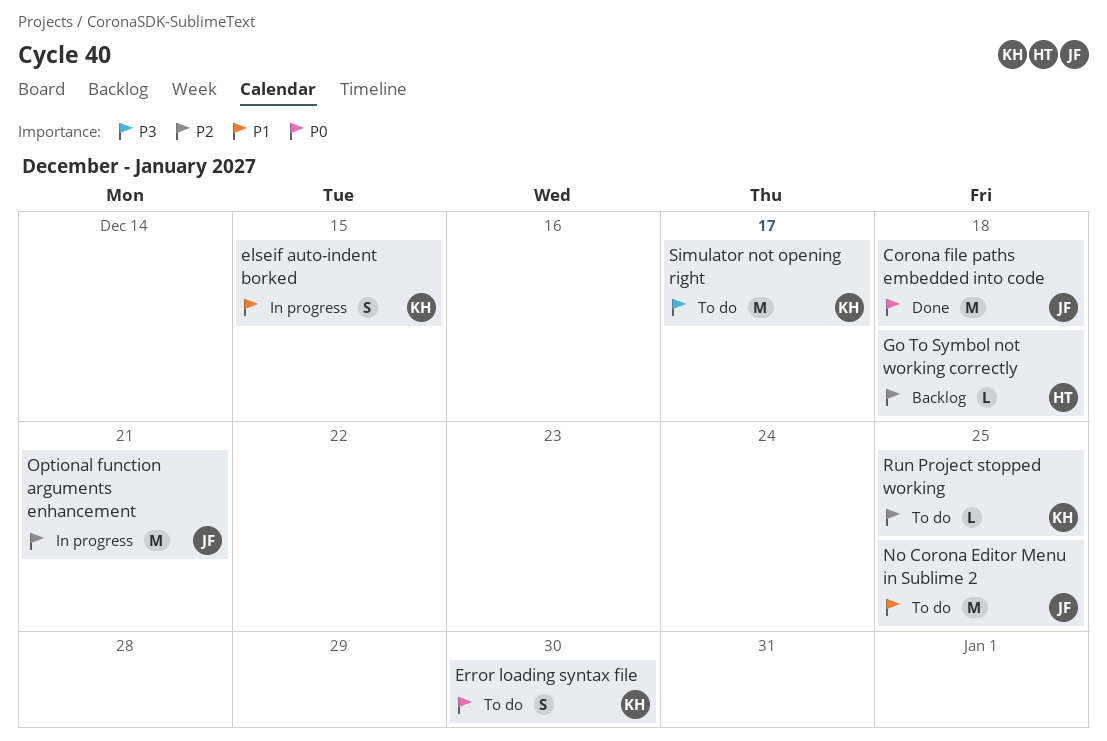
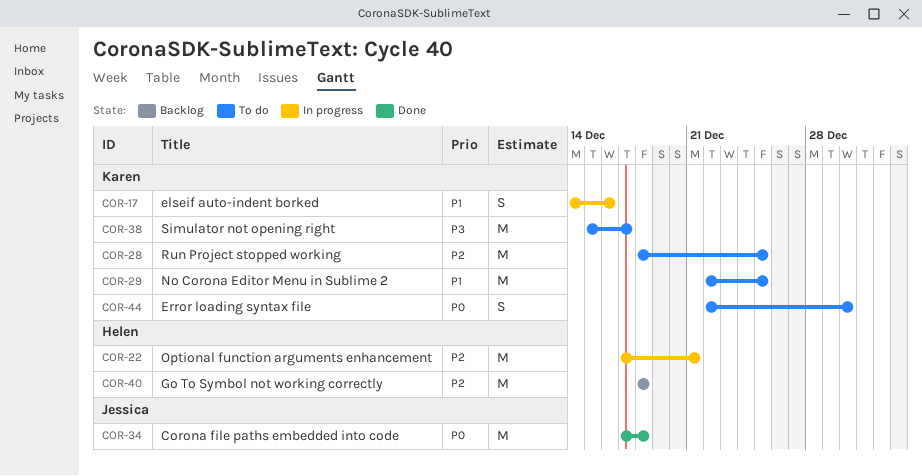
elseif auto-indent borked, due: Dec 15 -> Dec 16
Go To Symbol not working correctly, estimate: L -> M
No Corona Editor Menu in Sublime 2, owner: Jessica -> Karen
Optional function arguments enhancement, owner: Jessica -> Helen
Run Project stopped working, estimate: L -> M

